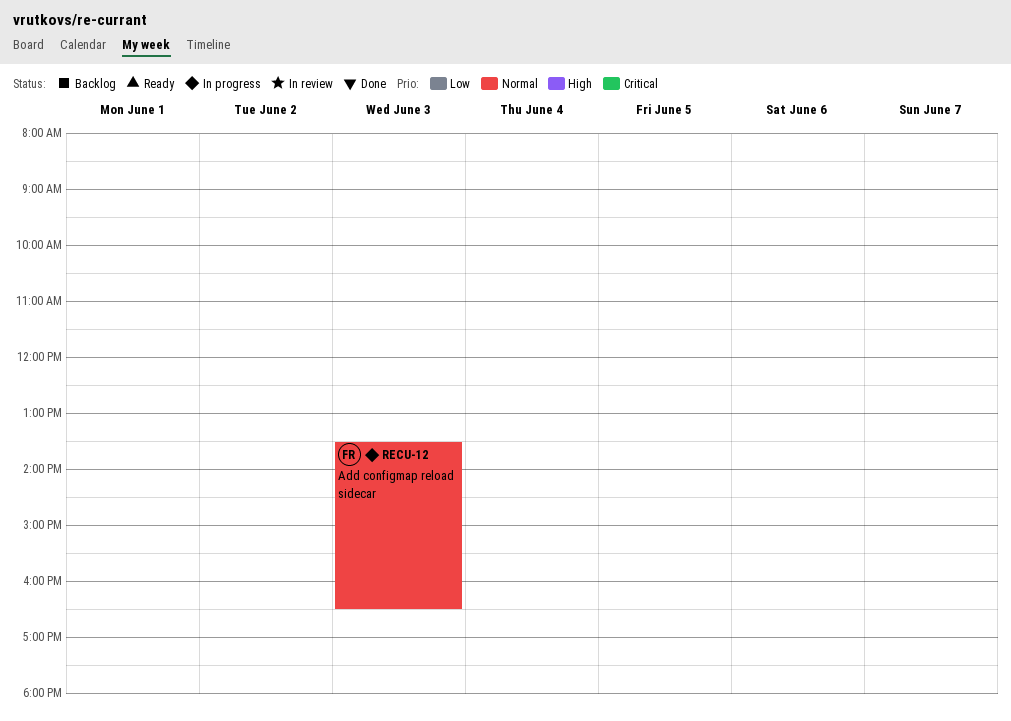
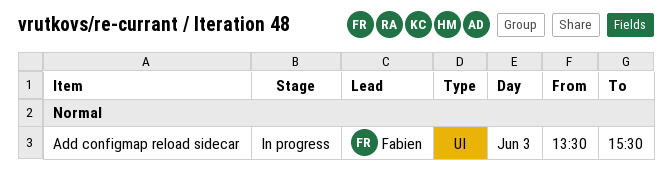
Add configmap reload sidecar, ends: 16:30 -> 15:30

